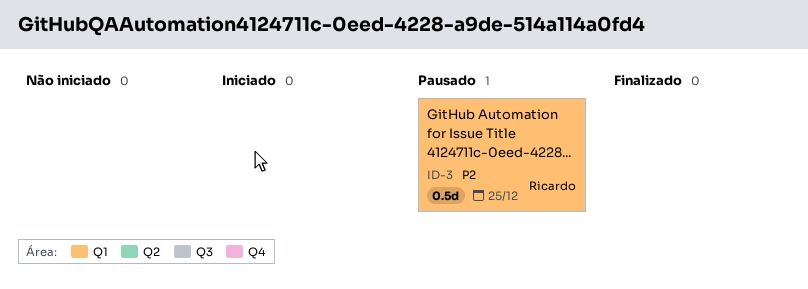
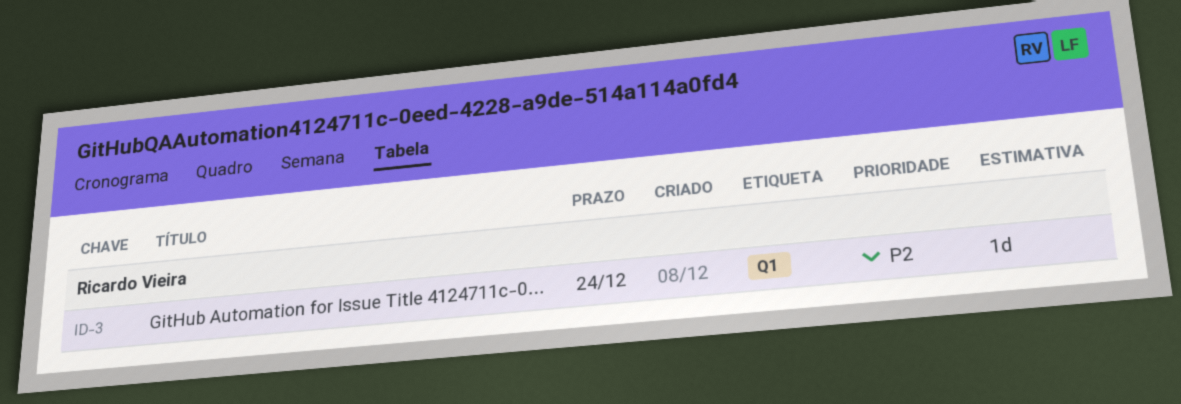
ID-3, estimate: 0.5d -> 1d
ID-3, due: Dec 25 -> Dec 24

